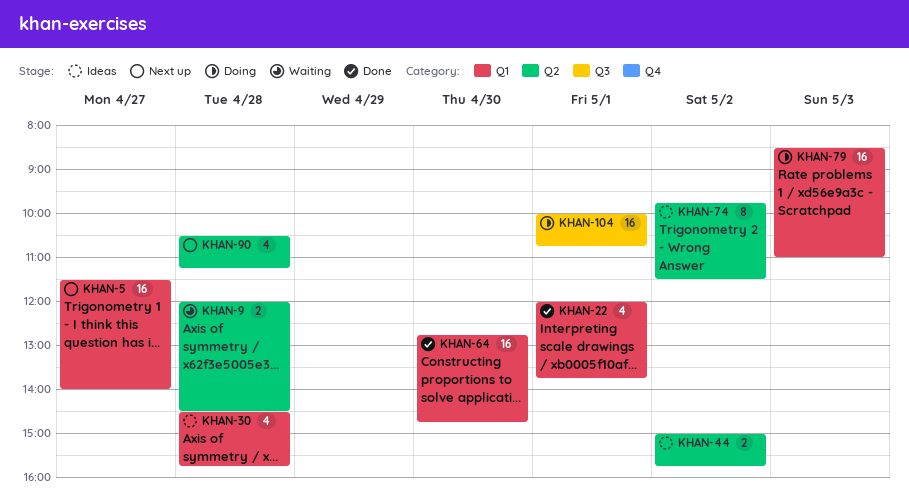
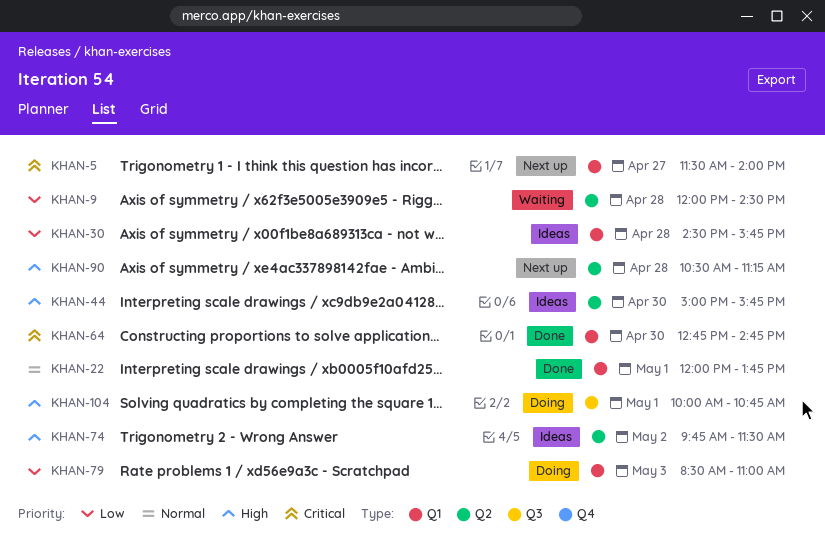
KHAN-44, day: May 2 -> Apr 30

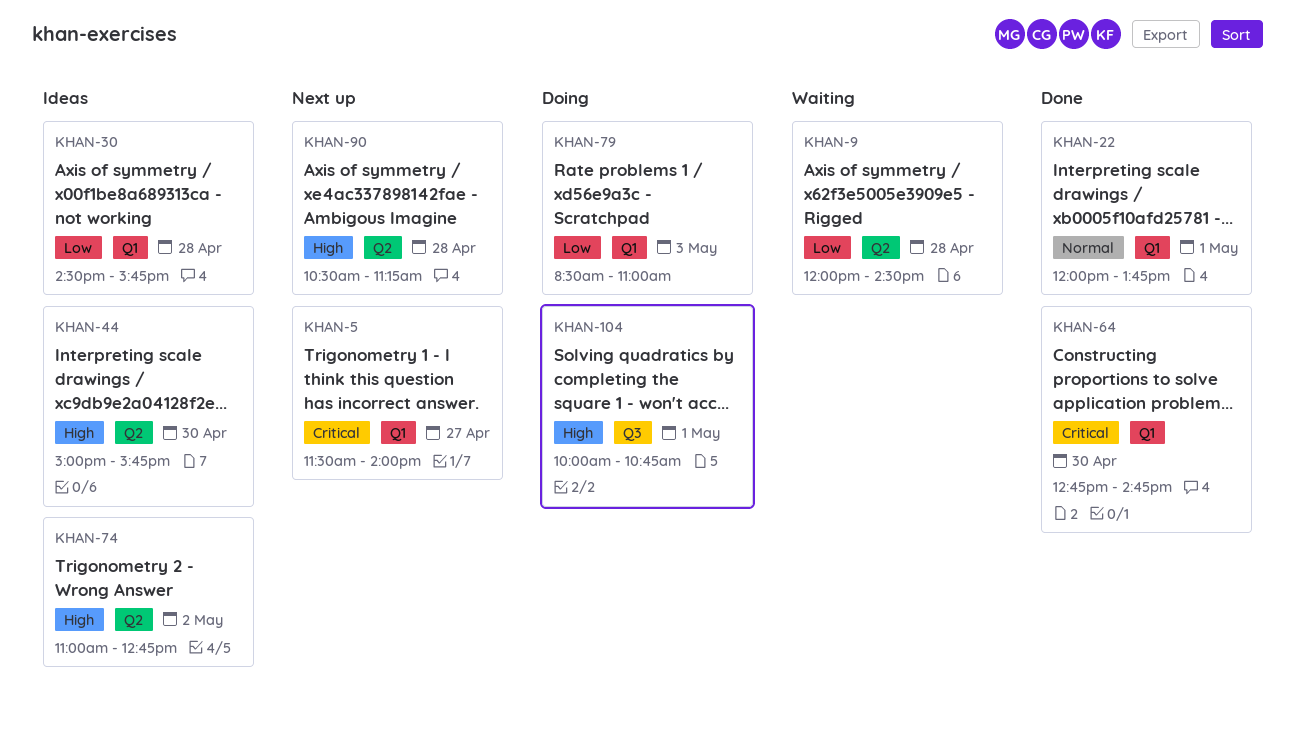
KHAN-74, begins: 09:45 -> 11:00
KHAN-74, ends: 11:30 -> 12:45

